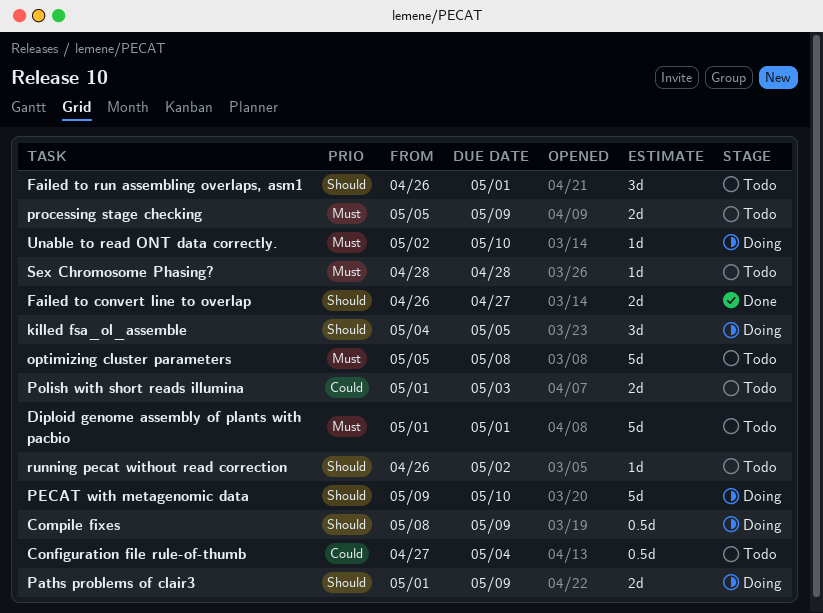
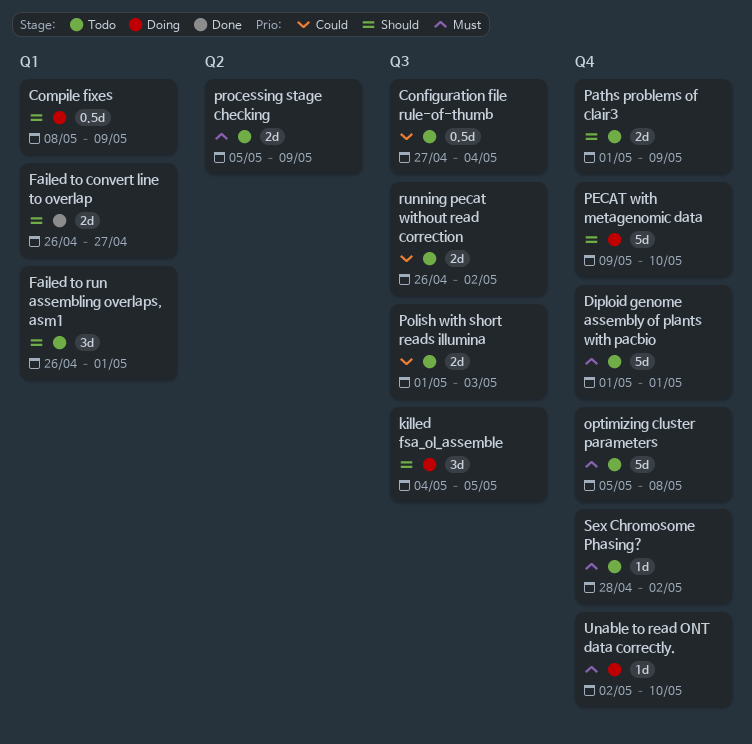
Paths problems of clair3, status: Doing -> Todo
running pecat without read correction, priority: Should -> Could
running pecat without read correction, estimate: 1d -> 2d
Sex Chromosome Phasing?, due: Apr 28 -> May 2

